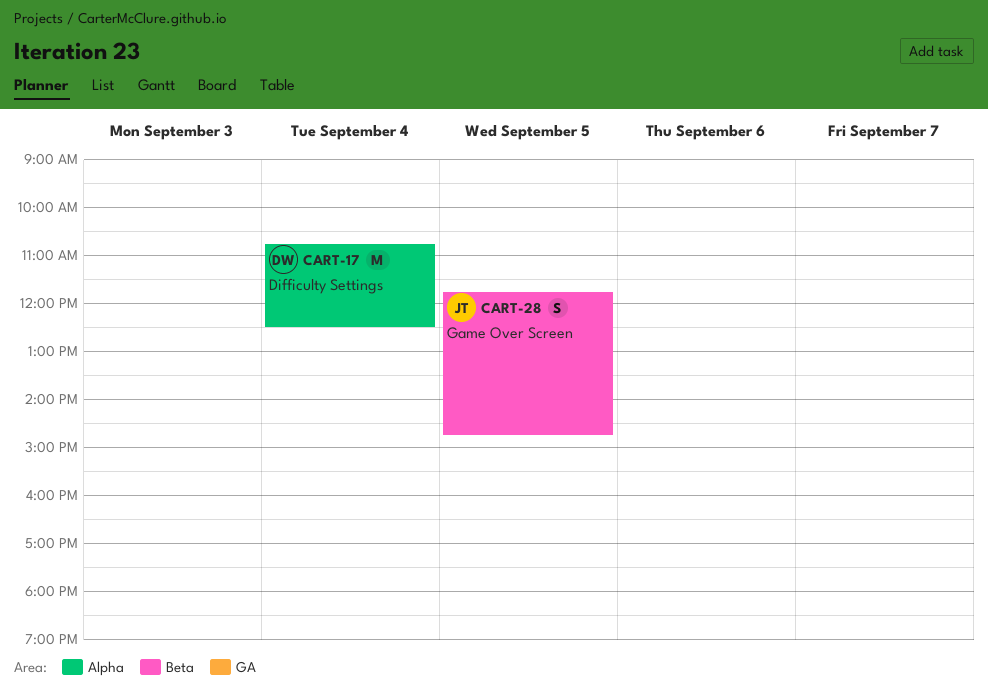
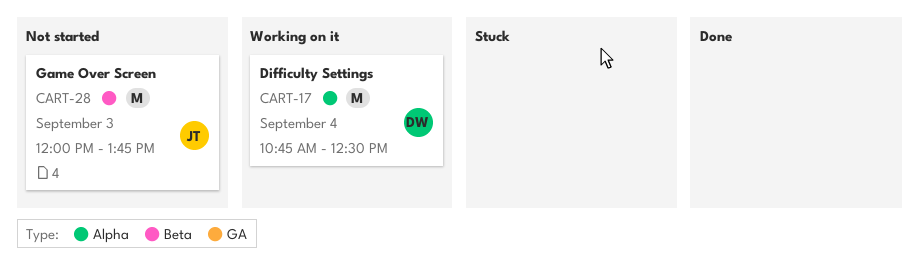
CART-28, estimate: S -> M
CART-28, day: Sep 5 -> Sep 3
CART-28, begins: 11:45 -> 12:00
CART-28, ends: 14:45 -> 13:45

